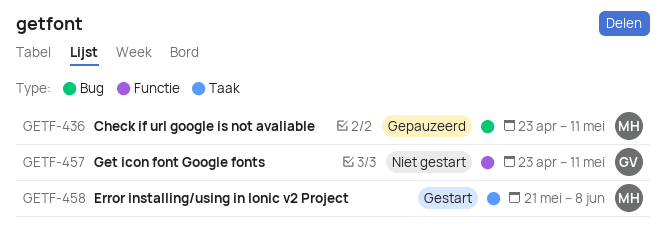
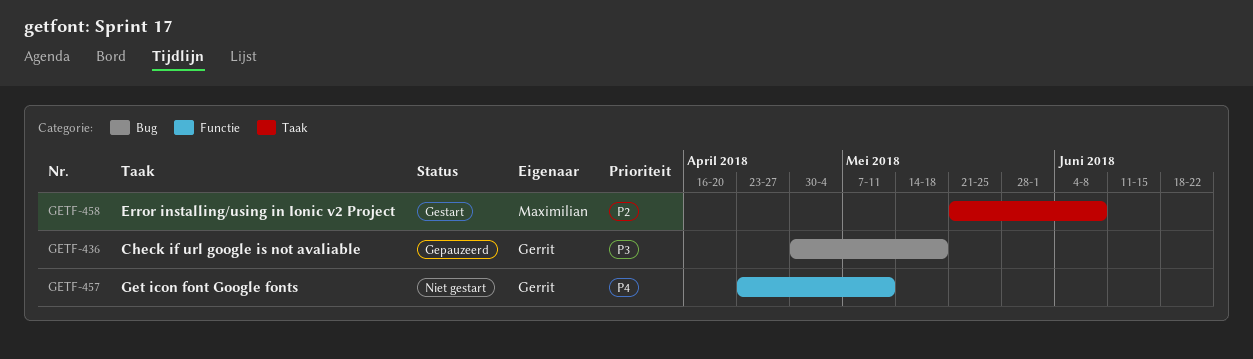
GETF-436, owner: Maximilian -> Gerrit
GETF-436, start: Apr 23 -> Apr 30
GETF-436, due: May 11 -> May 18

